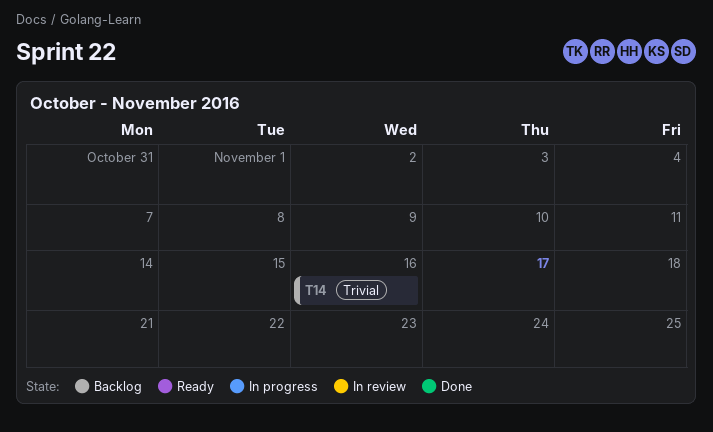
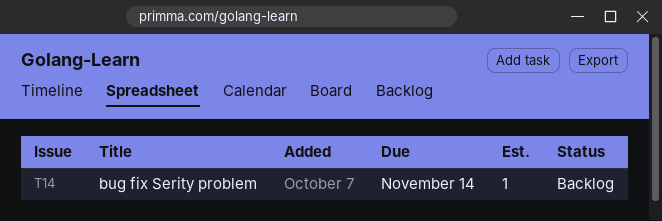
T14, due: Nov 16 -> Nov 14

